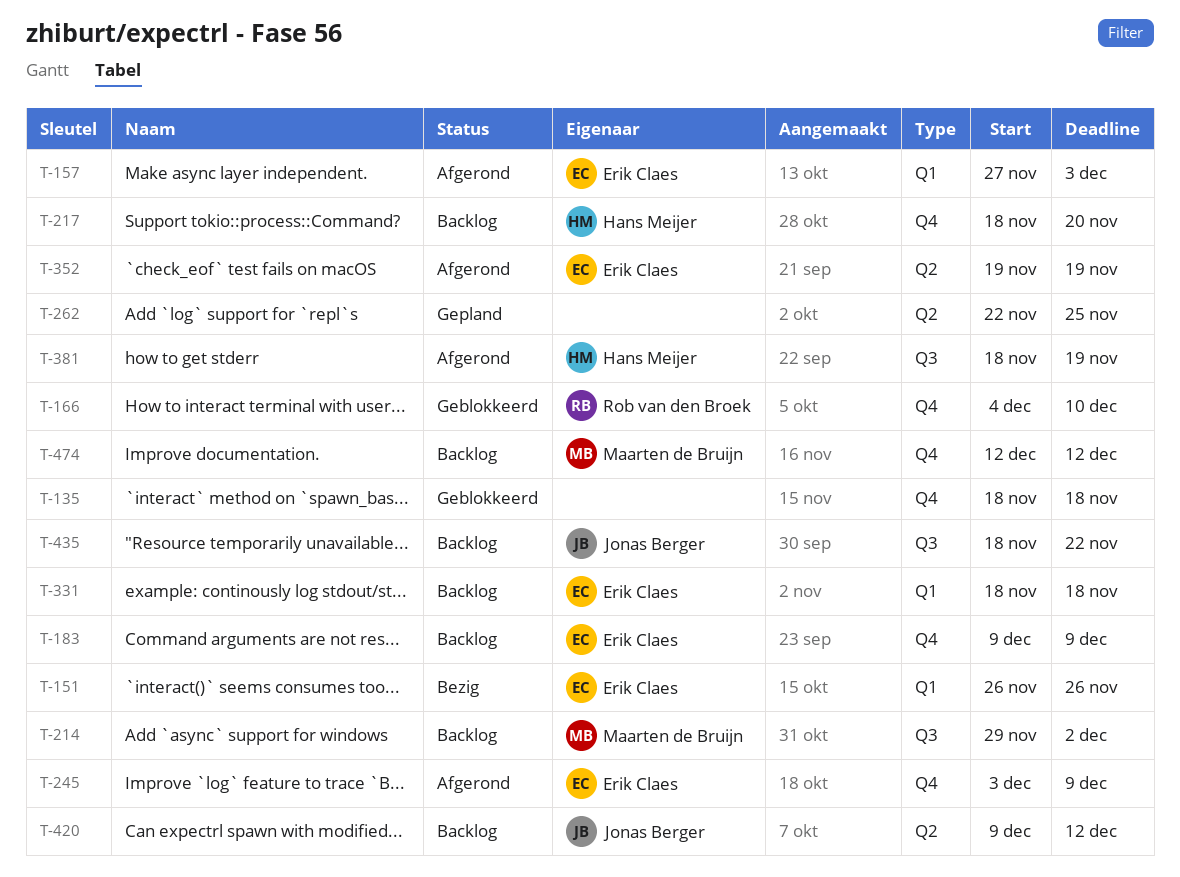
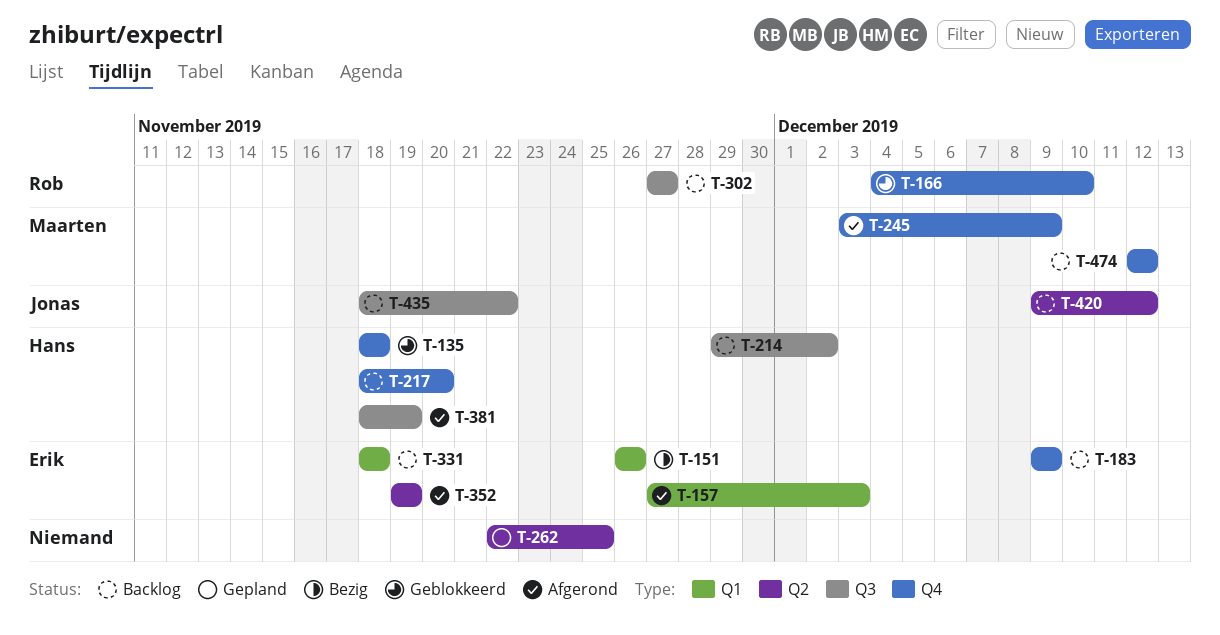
T-135, owner: none -> Hans Meijer
T-214, owner: Maarten de Bruijn -> Hans Meijer
T-245, owner: Erik Claes -> Maarten de Bruijn
T-302: none -> present

